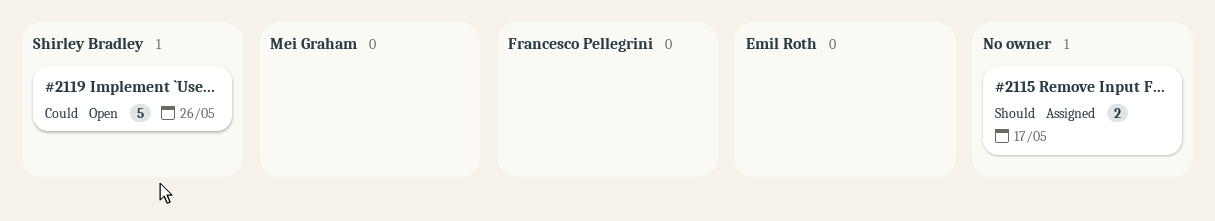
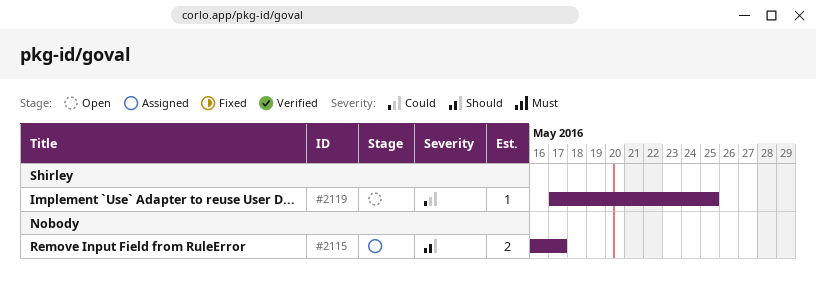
#2119, estimate: 5 -> 1
#2119, due: May 26 -> May 25

